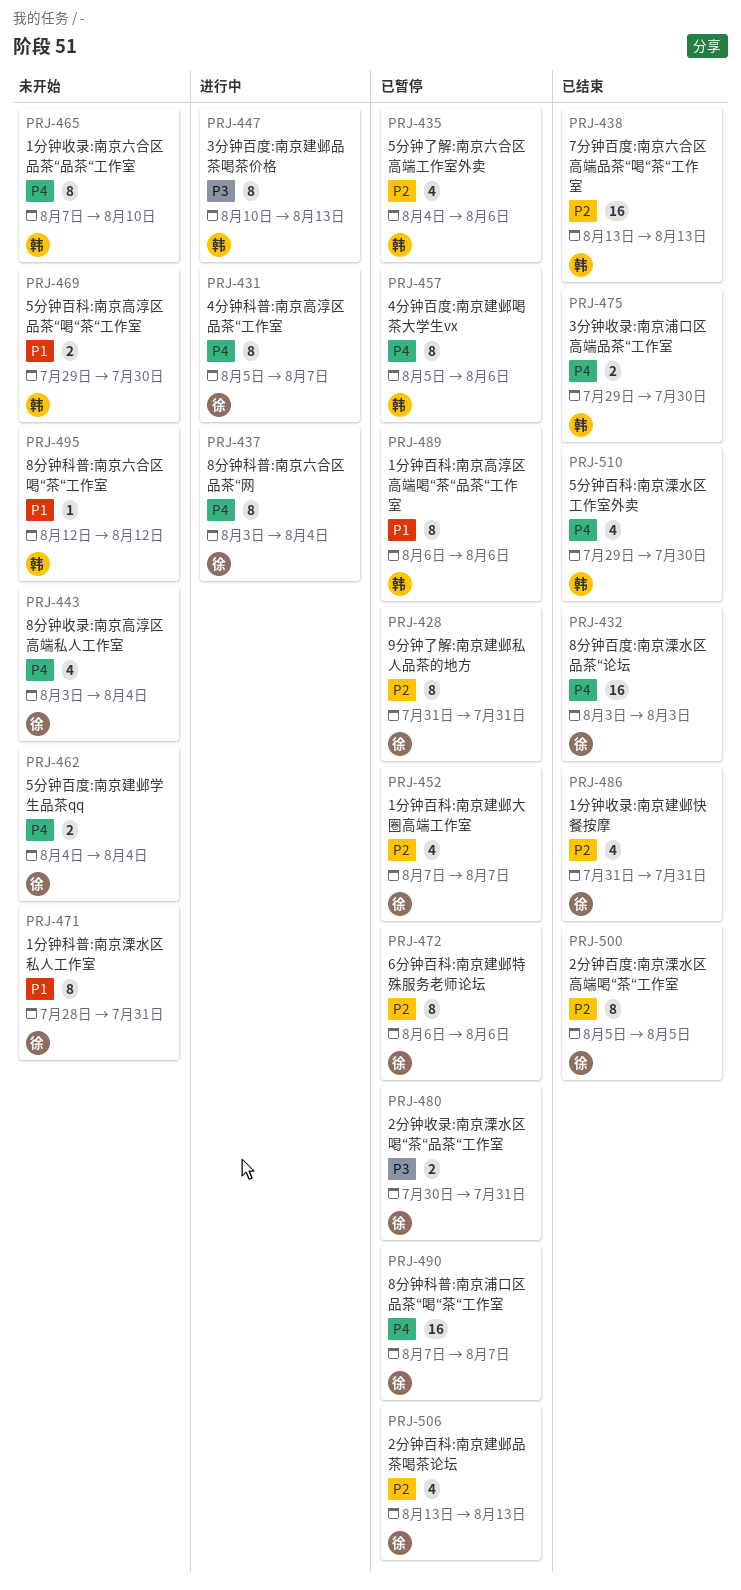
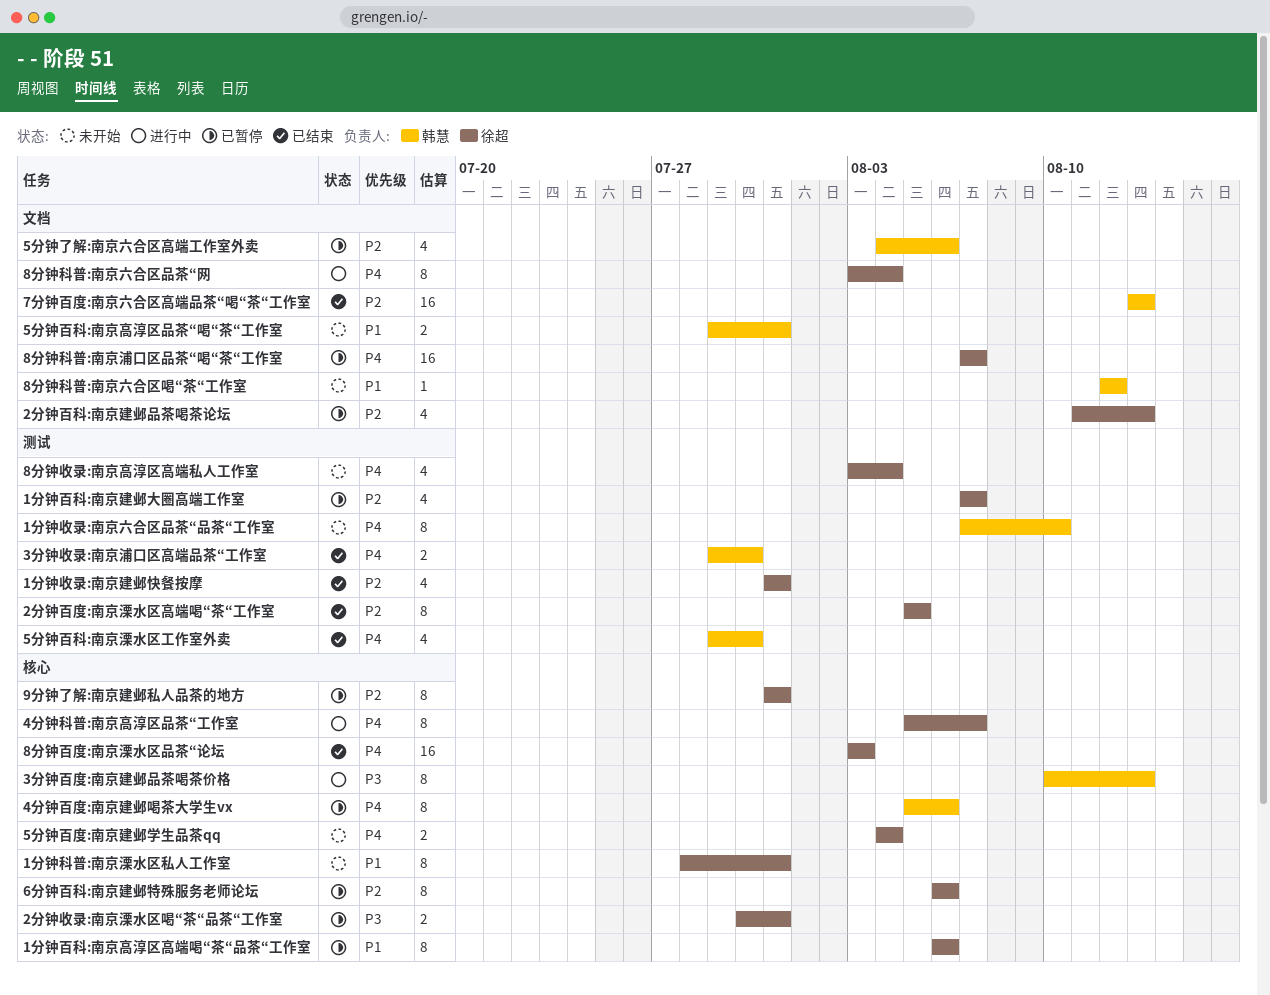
1分钟百科:南京高淳区高端喝“茶“品茶“工作室, owner: 韩慧 -> 徐超
2分钟百科:南京建邺品茶喝茶论坛, start: Aug 13 -> Aug 11
5分钟百科:南京高淳区品茶“喝“茶“工作室, due: Jul 30 -> Jul 31

